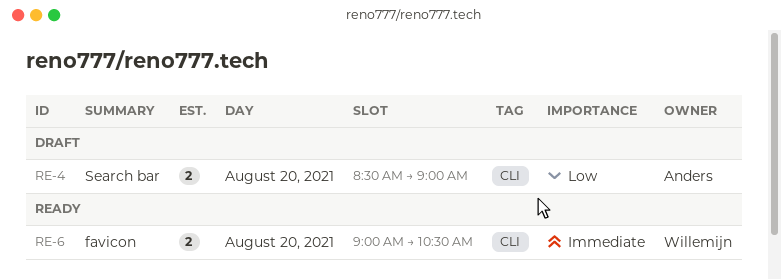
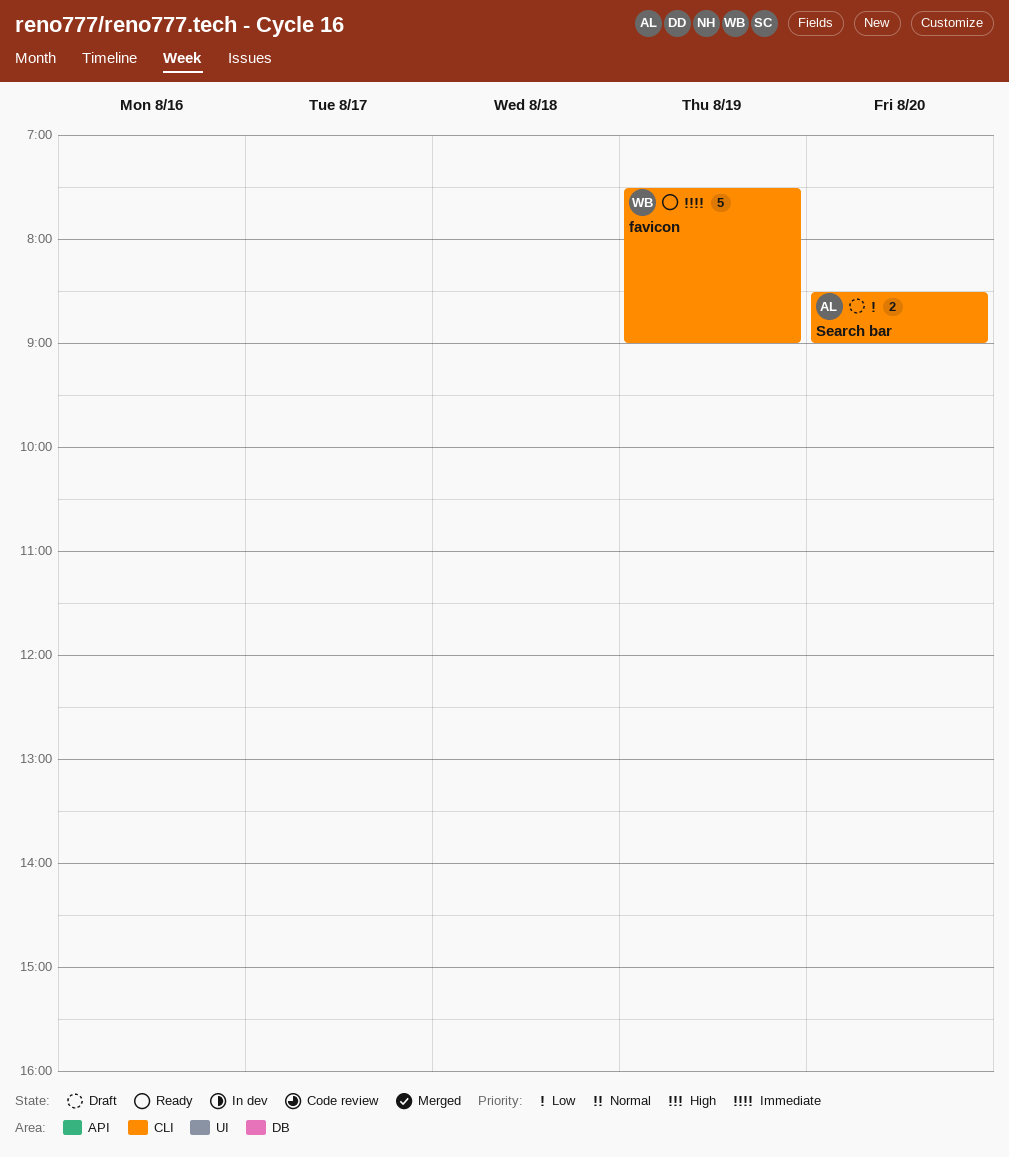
favicon, estimate: 2 -> 5
favicon, day: Aug 20 -> Aug 19
favicon, begins: 09:00 -> 07:30
favicon, ends: 10:30 -> 09:00

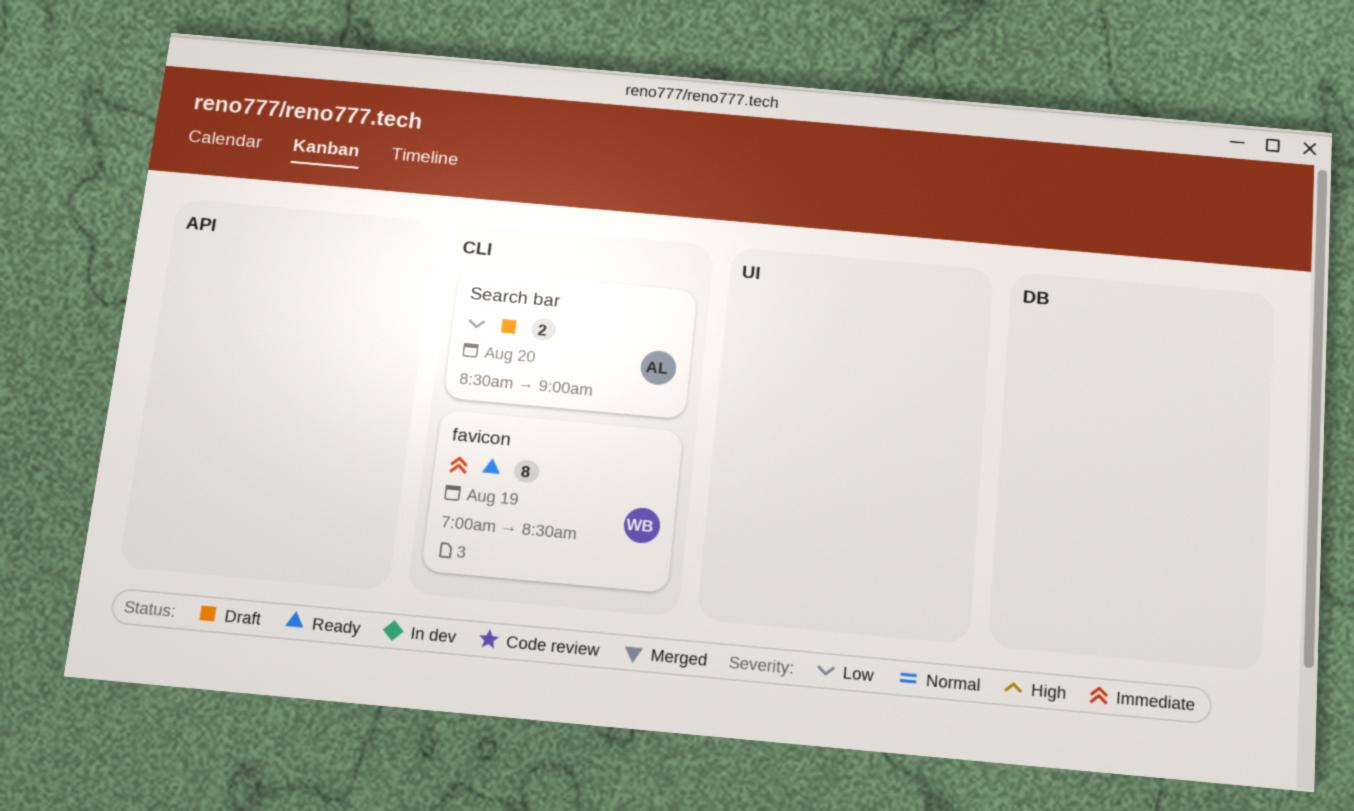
favicon, estimate: 5 -> 8
favicon, begins: 07:30 -> 07:00
favicon, ends: 09:00 -> 08:30

